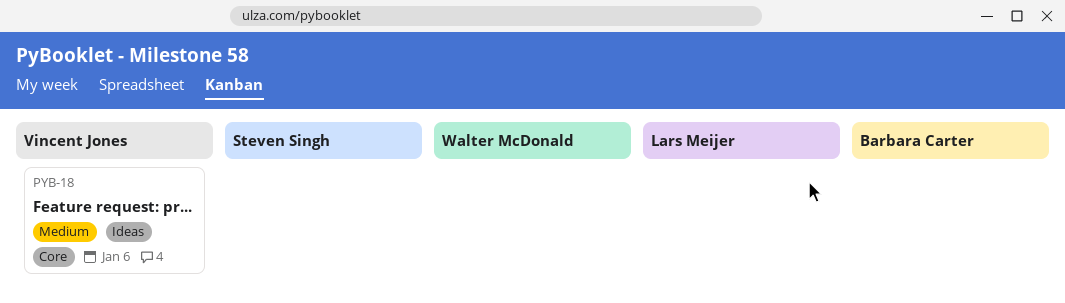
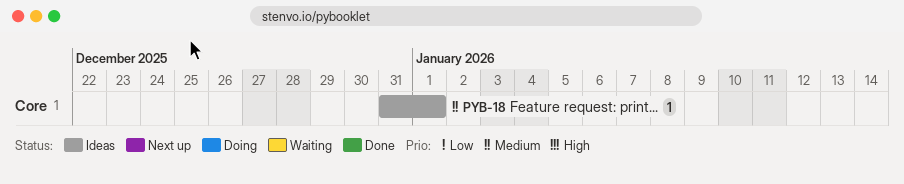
PYB-18, due: Jan 6 -> Jan 1

